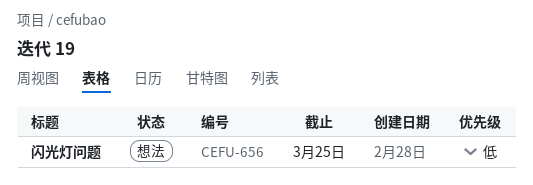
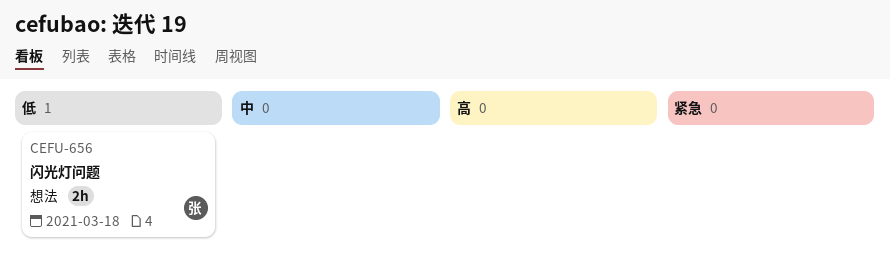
CEFU-656, due: Mar 25 -> Mar 18

